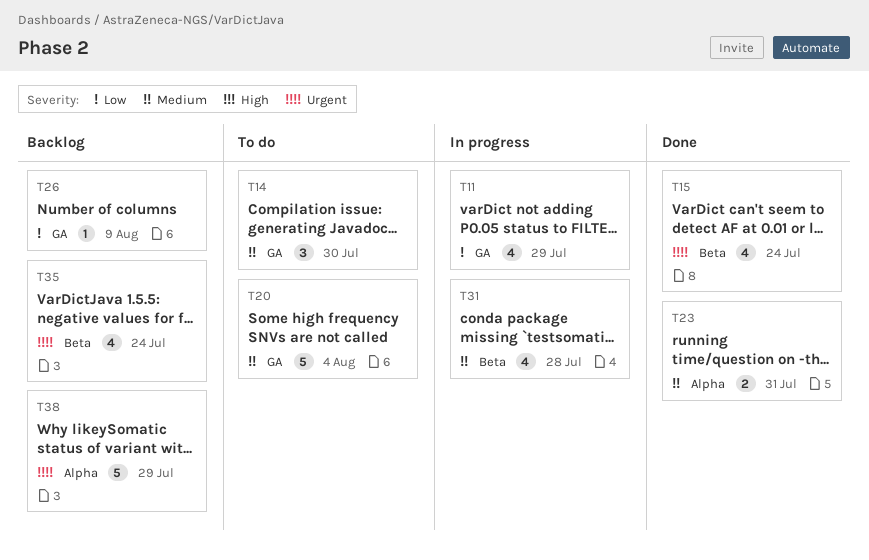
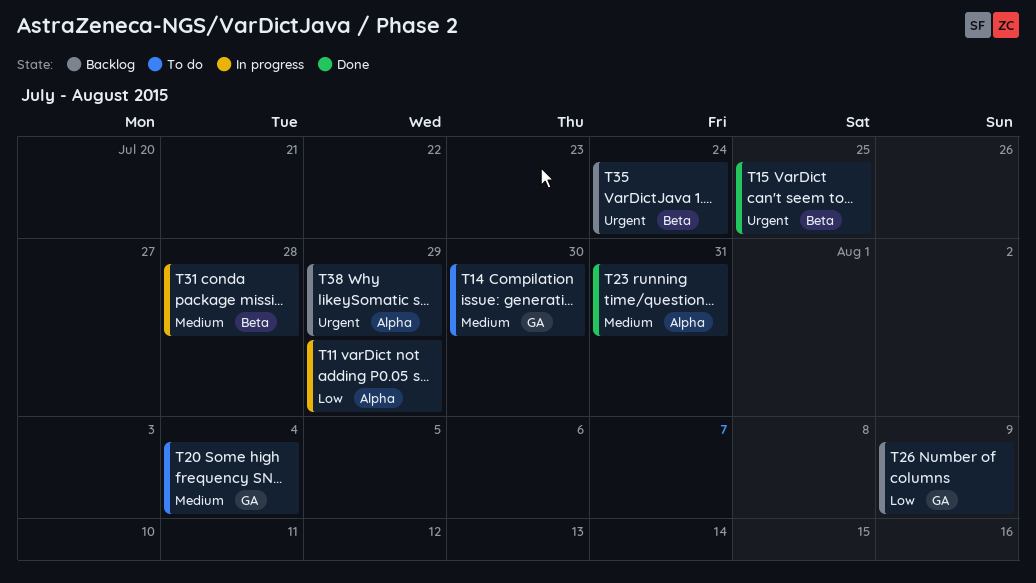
T11, label: GA -> Alpha
T15, due: Jul 24 -> Jul 25

